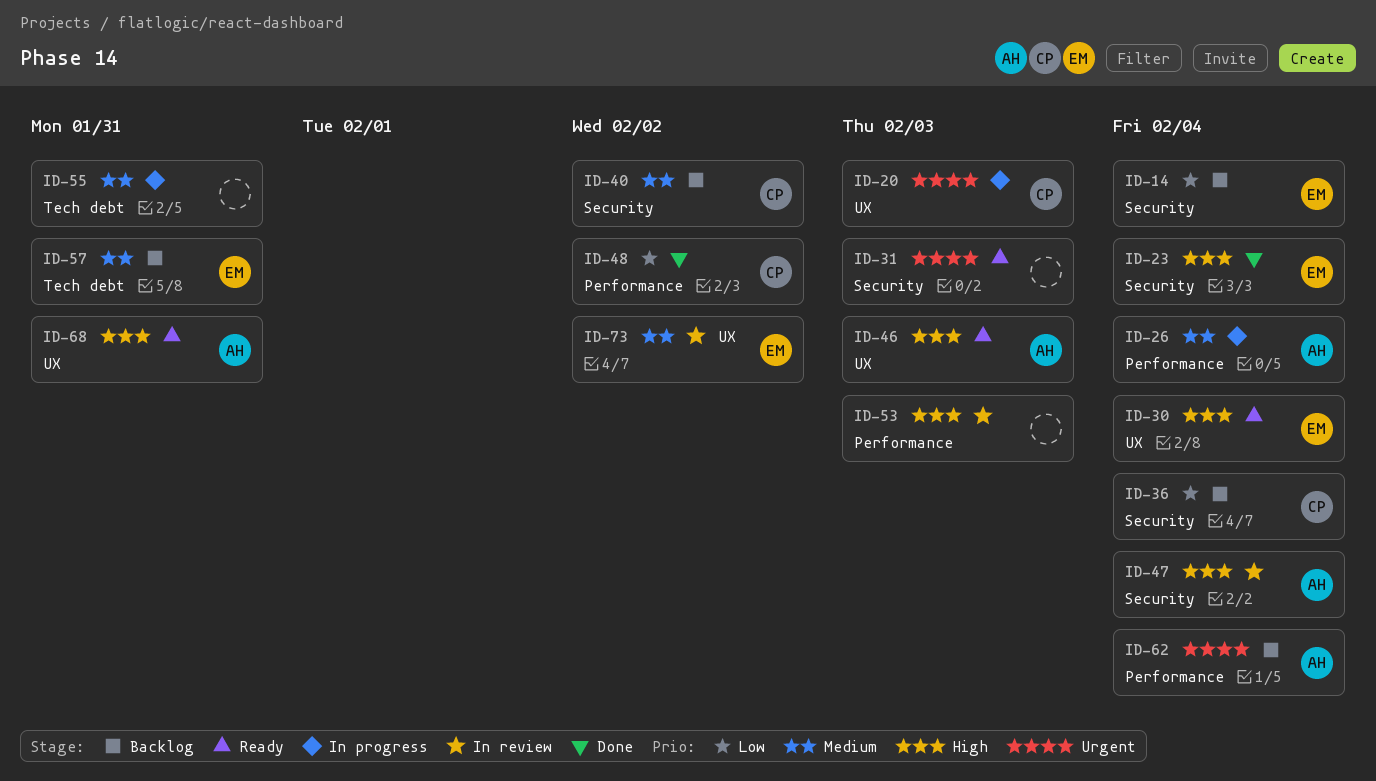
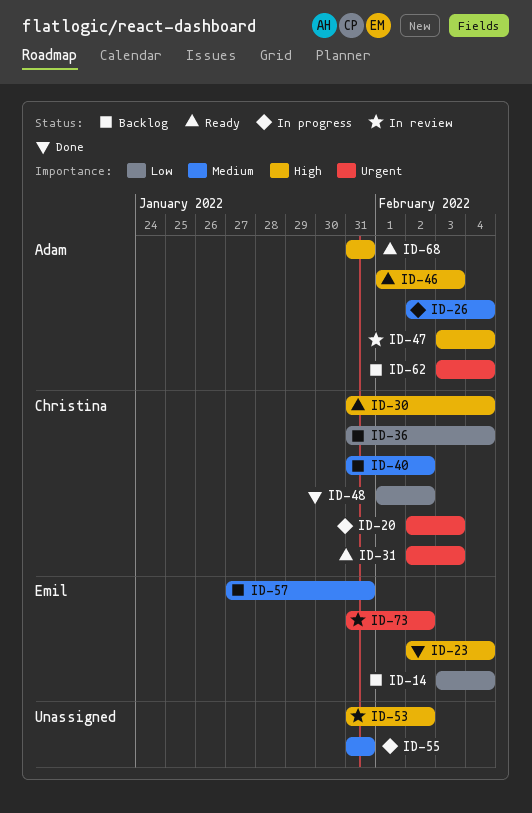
ID-30, owner: Emil -> Christina
ID-31, owner: none -> Christina
ID-53, due: Feb 3 -> Feb 2
ID-73, priority: Medium -> Urgent

